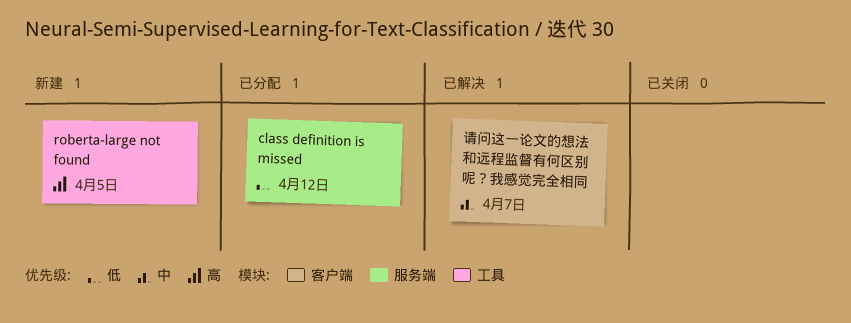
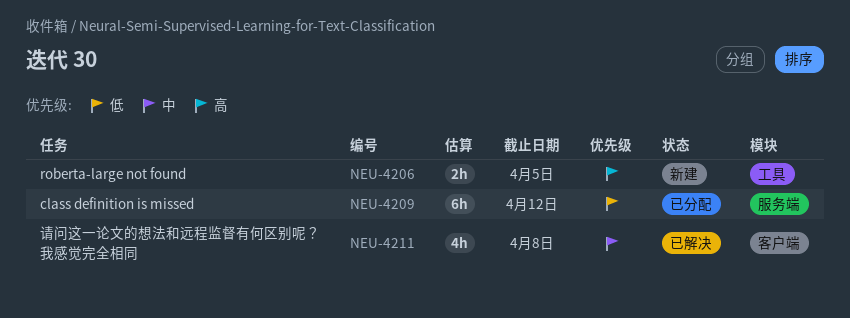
请问这一论文的想法和远程监督有何区别呢？我感觉完全相同, due: Apr 7 -> Apr 8

